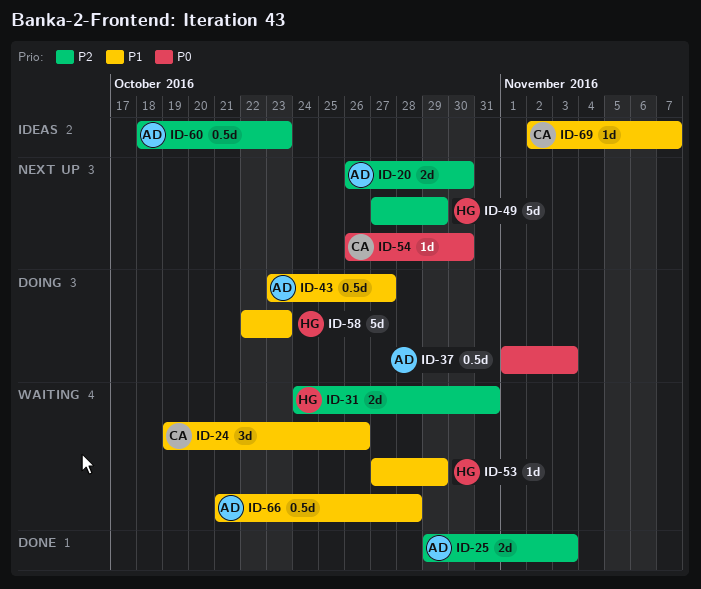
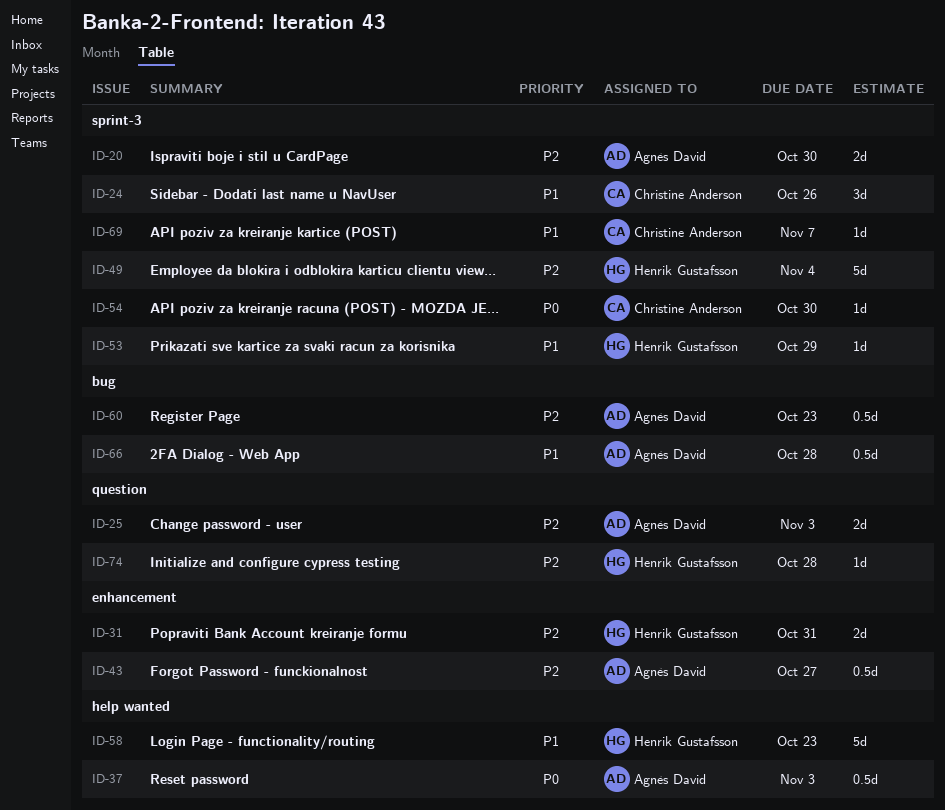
ID-43, priority: P1 -> P2
ID-49, due: Oct 29 -> Nov 4
ID-74: none -> present

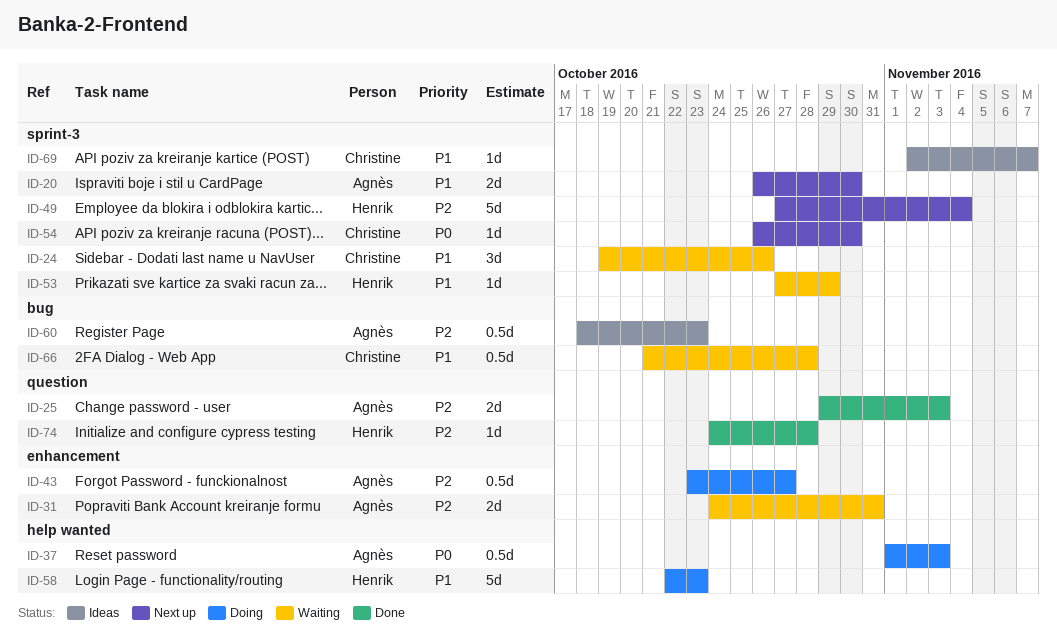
ID-20, priority: P2 -> P1
ID-31, owner: Henrik Gustafsson -> Agnès David
ID-66, owner: Agnès David -> Christine Anderson

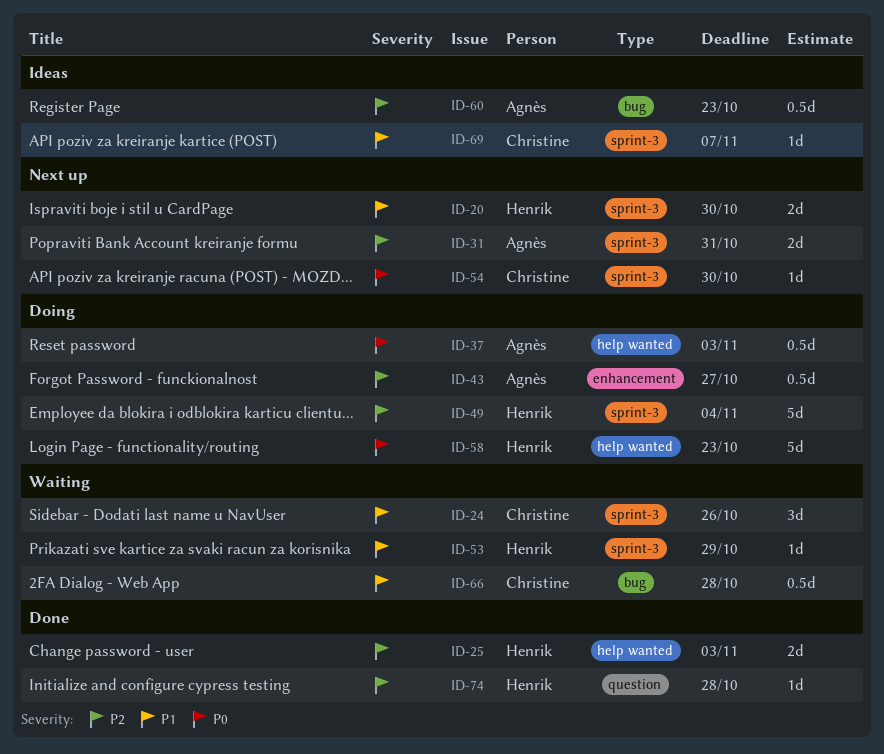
ID-20, owner: Agnès -> Henrik
ID-25, owner: Agnès -> Henrik
ID-25, label: question -> help wanted
ID-31, status: Waiting -> Next up
ID-31, label: enhancement -> sprint-3
ID-49, status: Next up -> Doing
ID-58, priority: P1 -> P0

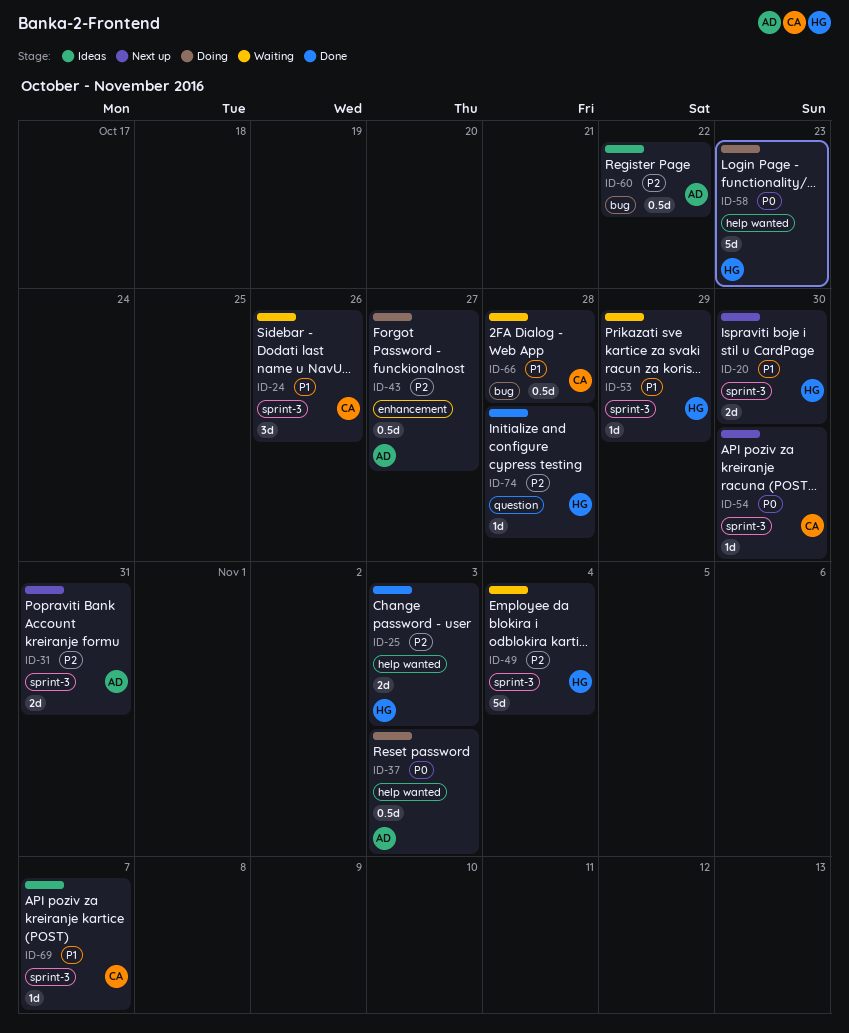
ID-49, status: Doing -> Waiting
ID-60, due: Oct 23 -> Oct 22

